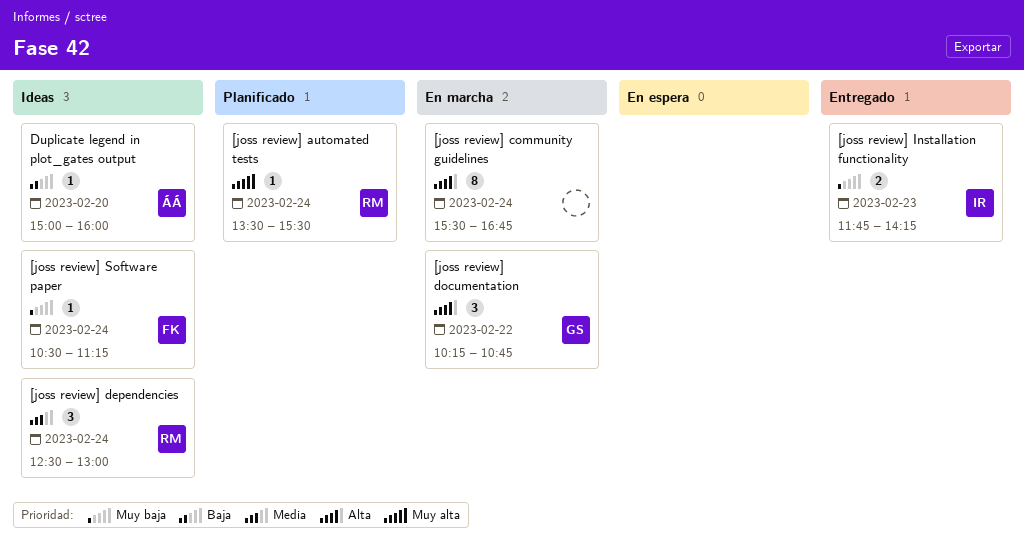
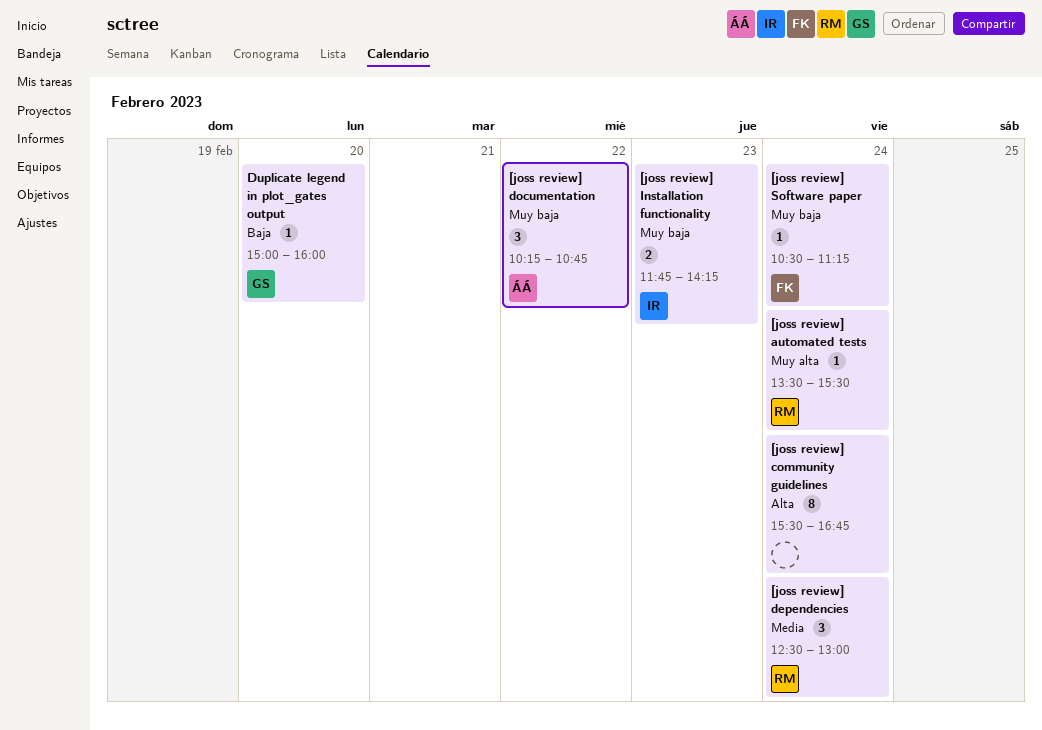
[joss review] documentation, owner: GS -> ÁÁ
[joss review] documentation, priority: Alta -> Muy baja
Duplicate legend in plot_gates output, owner: ÁÁ -> GS

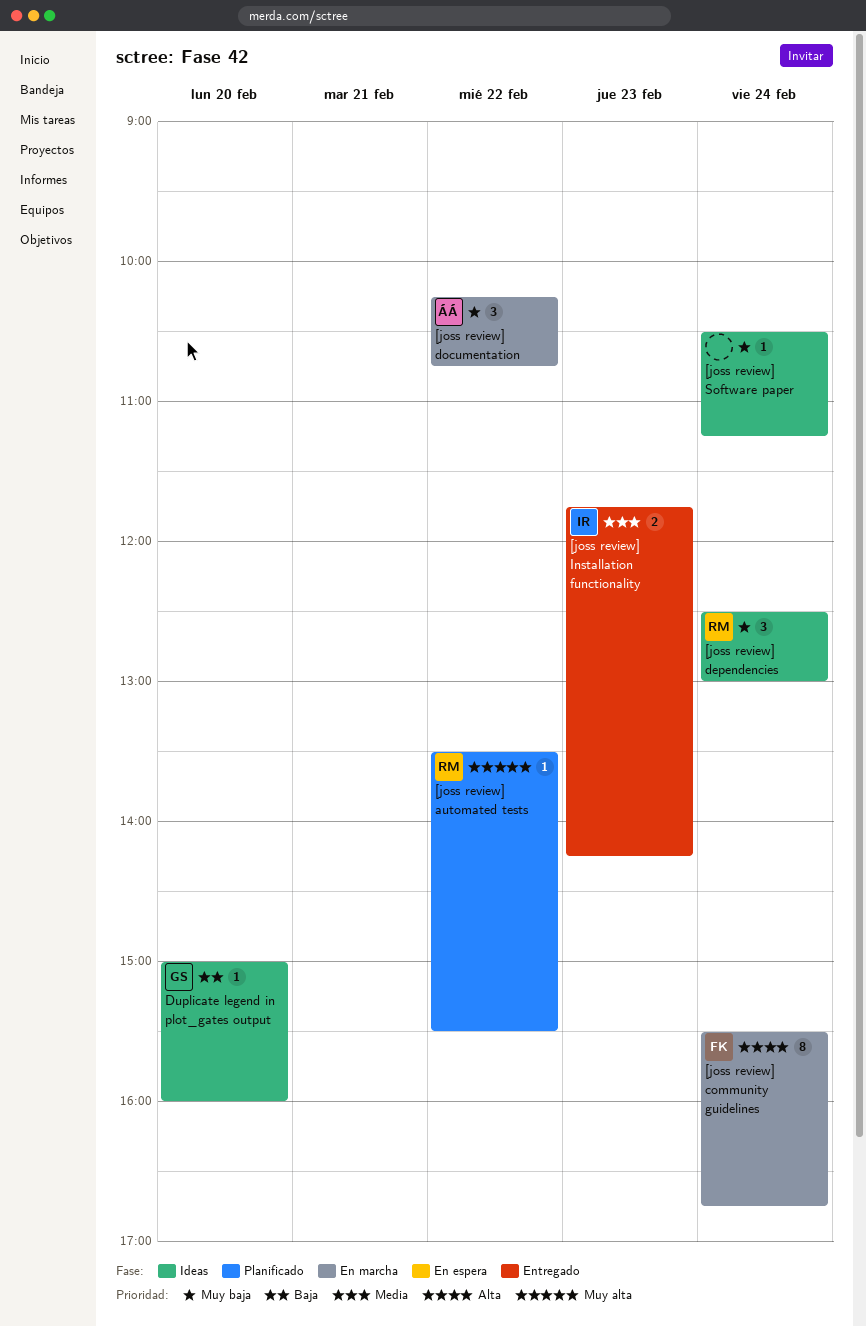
[joss review] automated tests, day: Feb 24 -> Feb 22
[joss review] community guidelines, owner: none -> FK
[joss review] dependencies, priority: Media -> Muy baja
[joss review] Installation functionality, priority: Muy baja -> Media
[joss review] Software paper, owner: FK -> none

